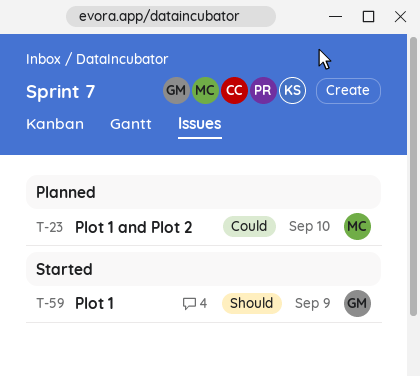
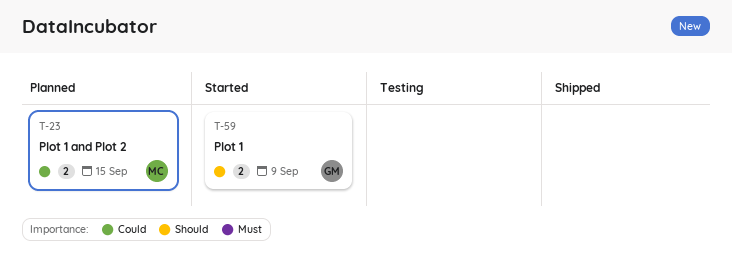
T-23, due: Sep 10 -> Sep 15

